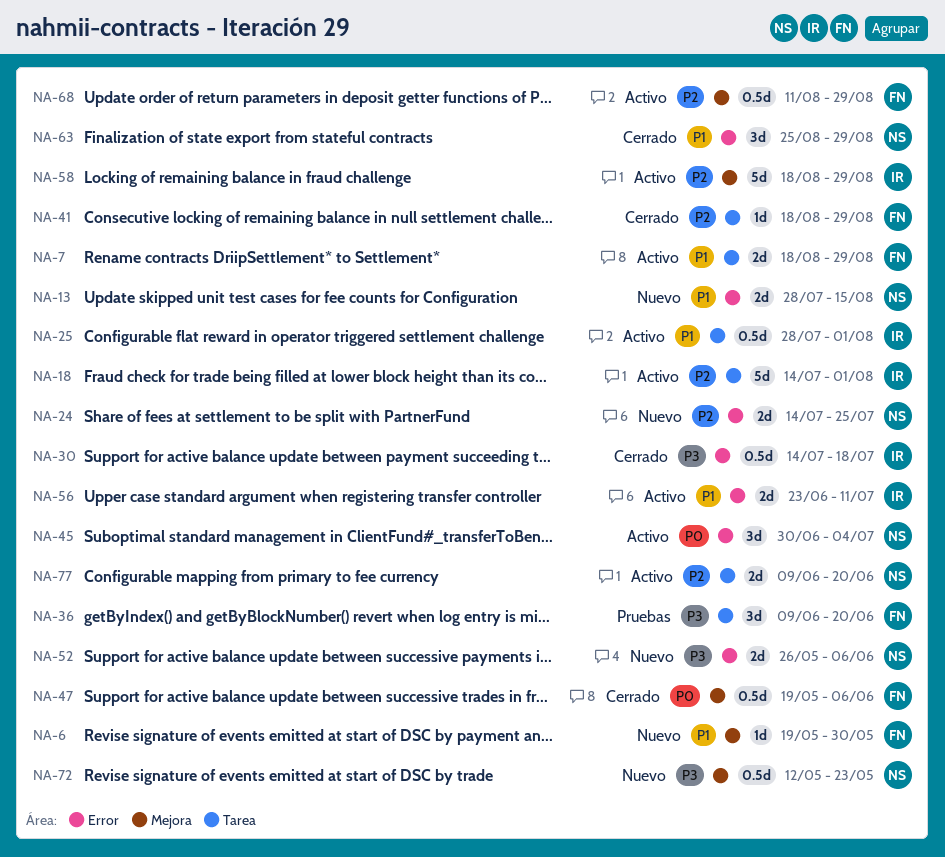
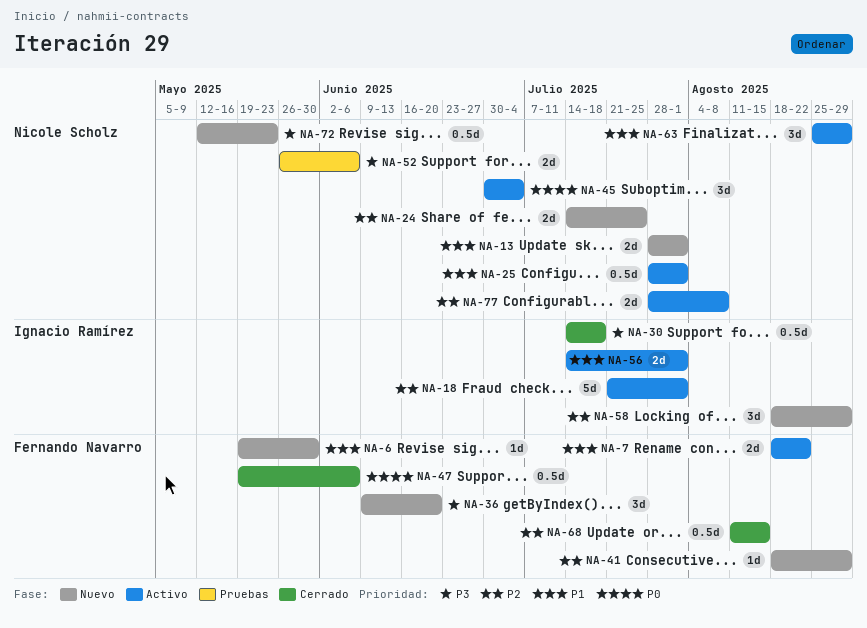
NA-7, due: Aug 29 -> Aug 22
NA-13, due: Aug 15 -> Aug 1
NA-18, start: Jul 14 -> Jul 21
NA-25, owner: Ignacio Ramírez -> Nicole Scholz
NA-36, status: Pruebas -> Nuevo
NA-41, status: Cerrado -> Nuevo
NA-52, status: Nuevo -> Pruebas
NA-56, start: Jun 23 -> Jul 14
NA-56, due: Jul 11 -> Aug 1
NA-58, status: Activo -> Nuevo
NA-58, estimate: 5d -> 3d
NA-63, status: Cerrado -> Activo
NA-68, status: Activo -> Cerrado
NA-68, due: Aug 29 -> Aug 15
NA-77, start: Jun 9 -> Jul 28
NA-77, due: Jun 20 -> Aug 8

